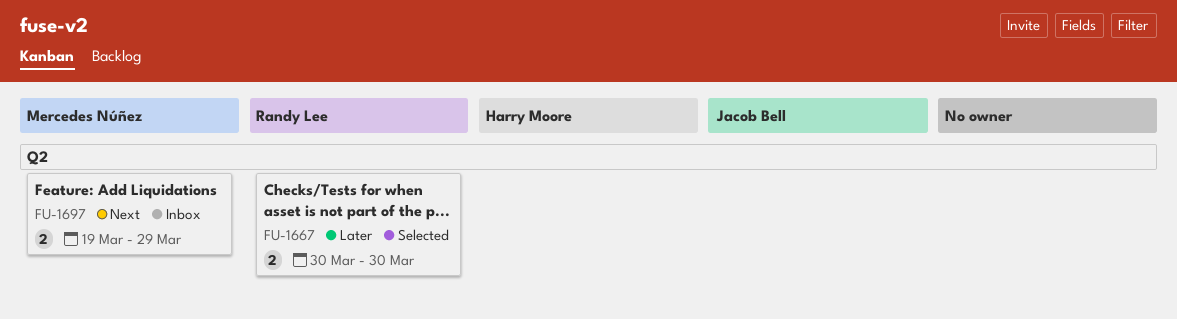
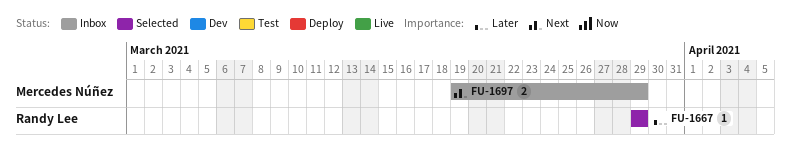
FU-1667, estimate: 2 -> 1
FU-1667, start: Mar 30 -> Mar 29
FU-1667, due: Mar 30 -> Mar 29

